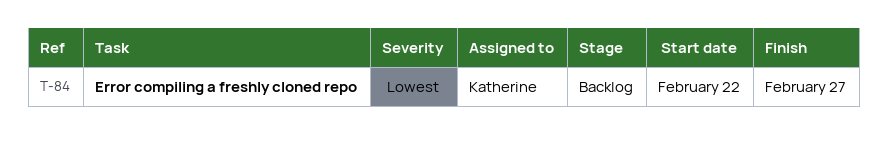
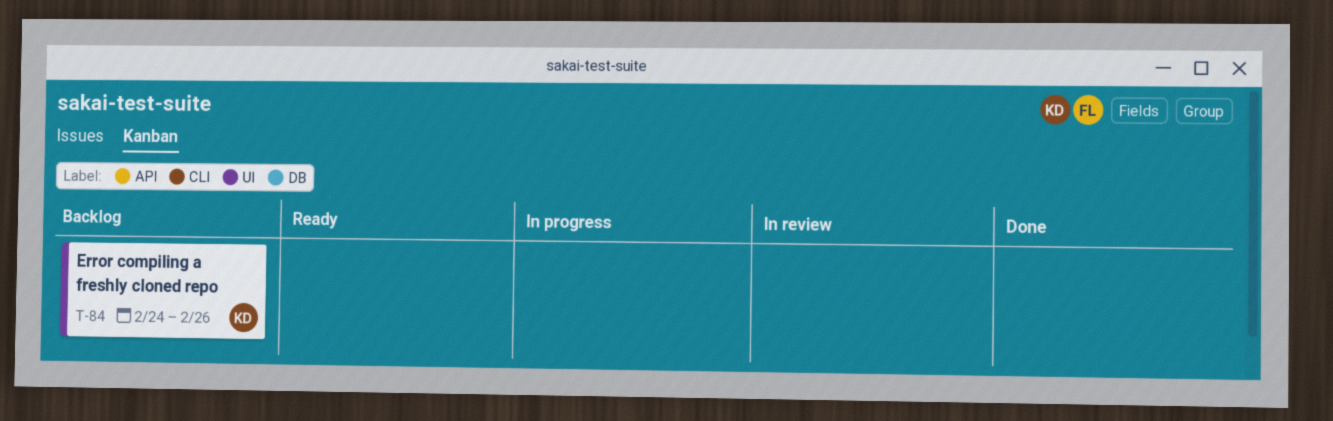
T-84, start: Feb 22 -> Feb 24
T-84, due: Feb 27 -> Feb 26

